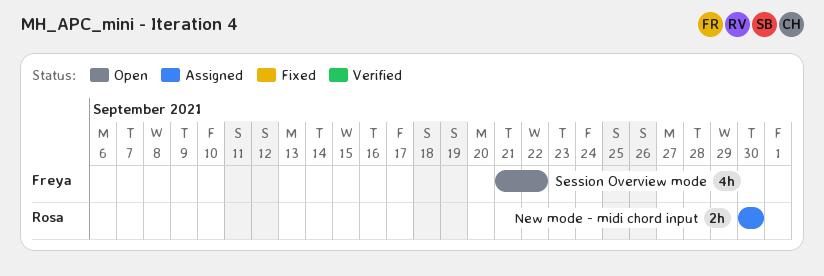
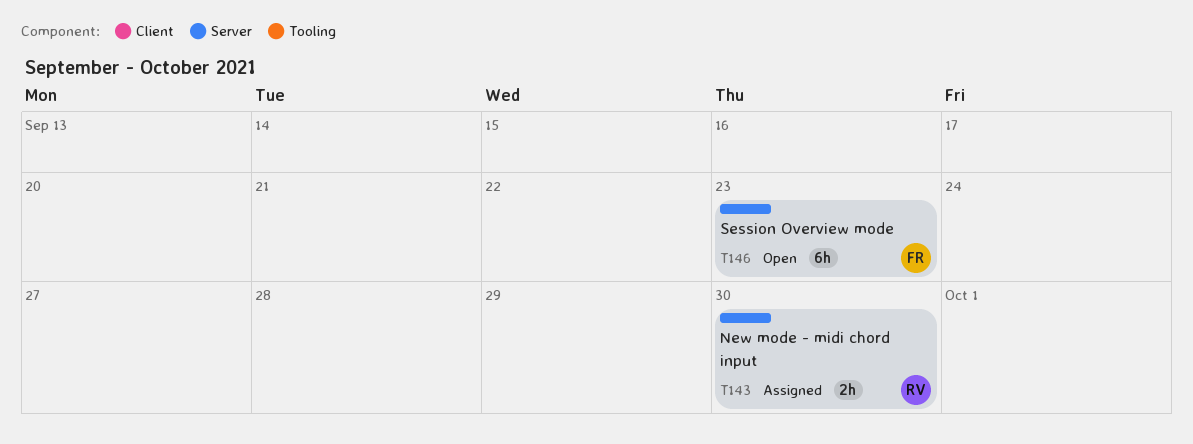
Session Overview mode, estimate: 4h -> 6h
Session Overview mode, due: Sep 22 -> Sep 23

